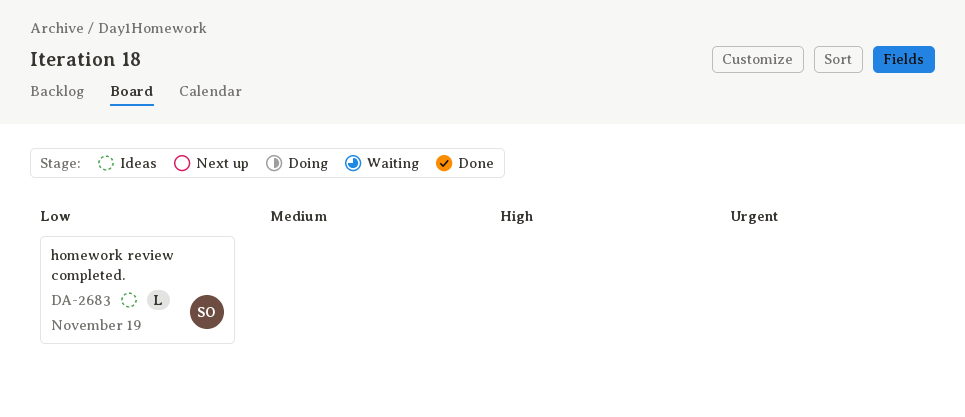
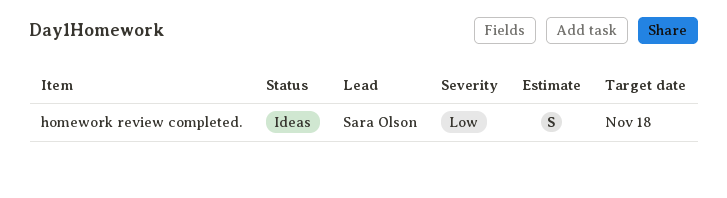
homework review completed., estimate: L -> S
homework review completed., due: Nov 19 -> Nov 18

